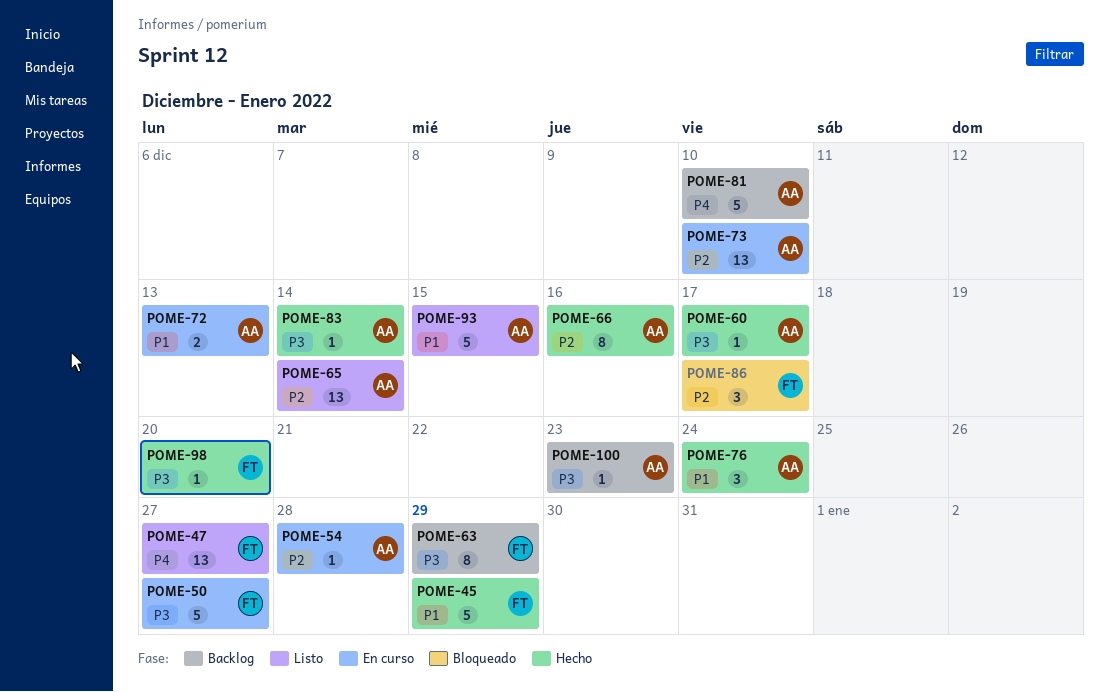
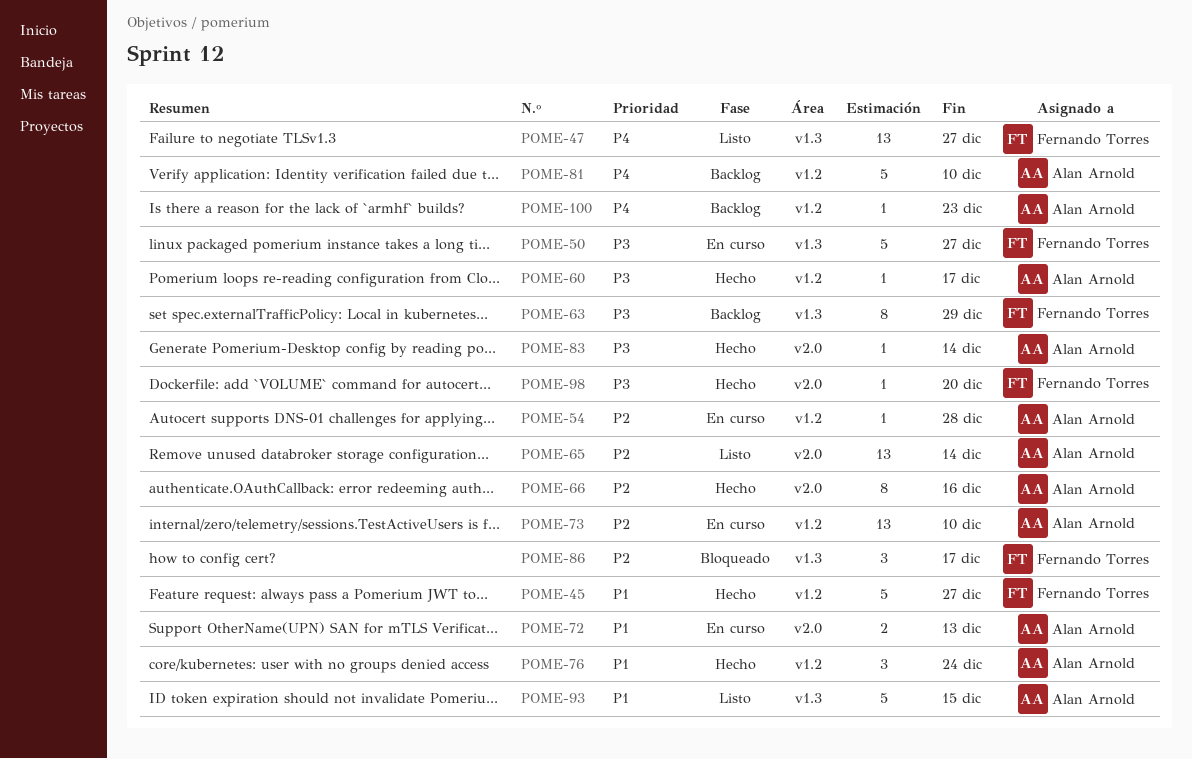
POME-45, due: Dec 29 -> Dec 27
POME-100, priority: P3 -> P4

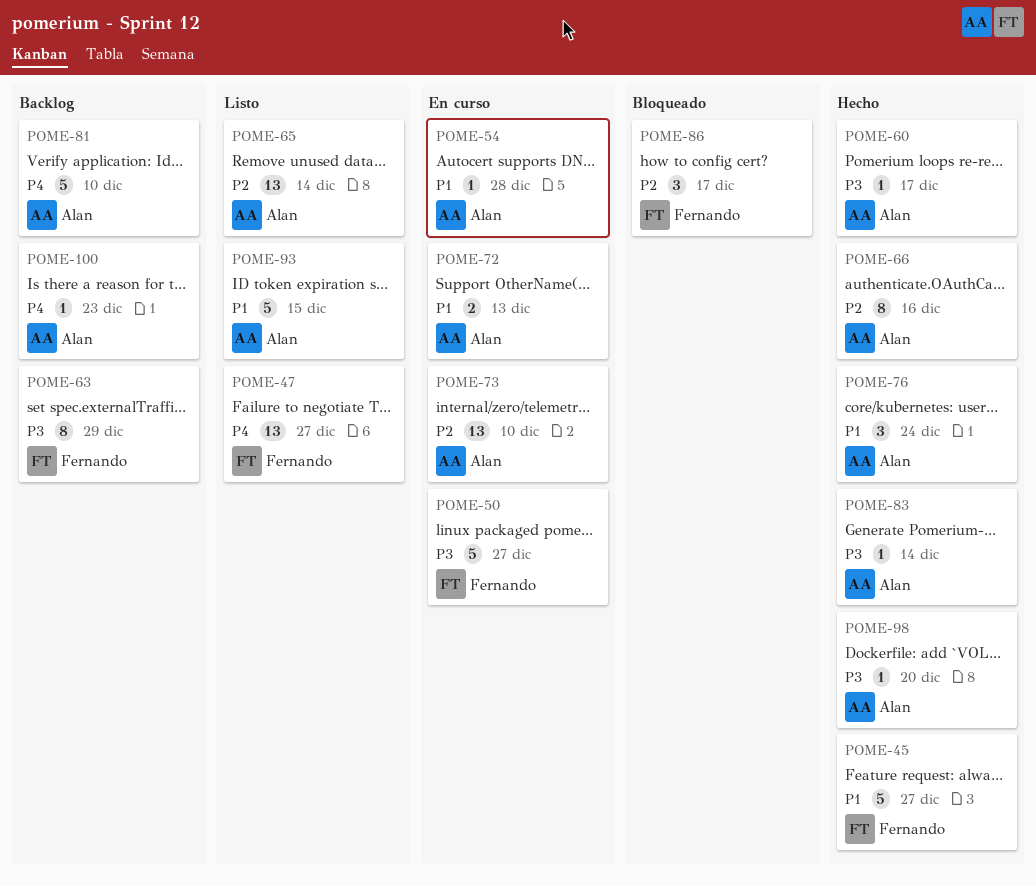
POME-54, priority: P2 -> P1
POME-98, owner: Fernando Torres -> Alan Arnold

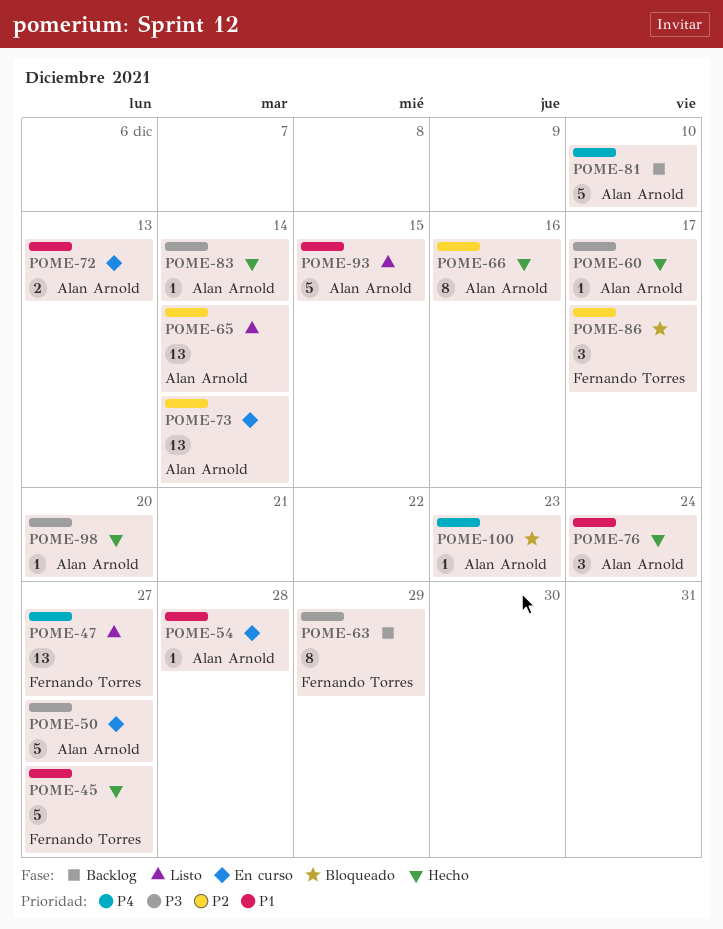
POME-50, owner: Fernando Torres -> Alan Arnold
POME-73, due: Dec 10 -> Dec 14
POME-100, status: Backlog -> Bloqueado

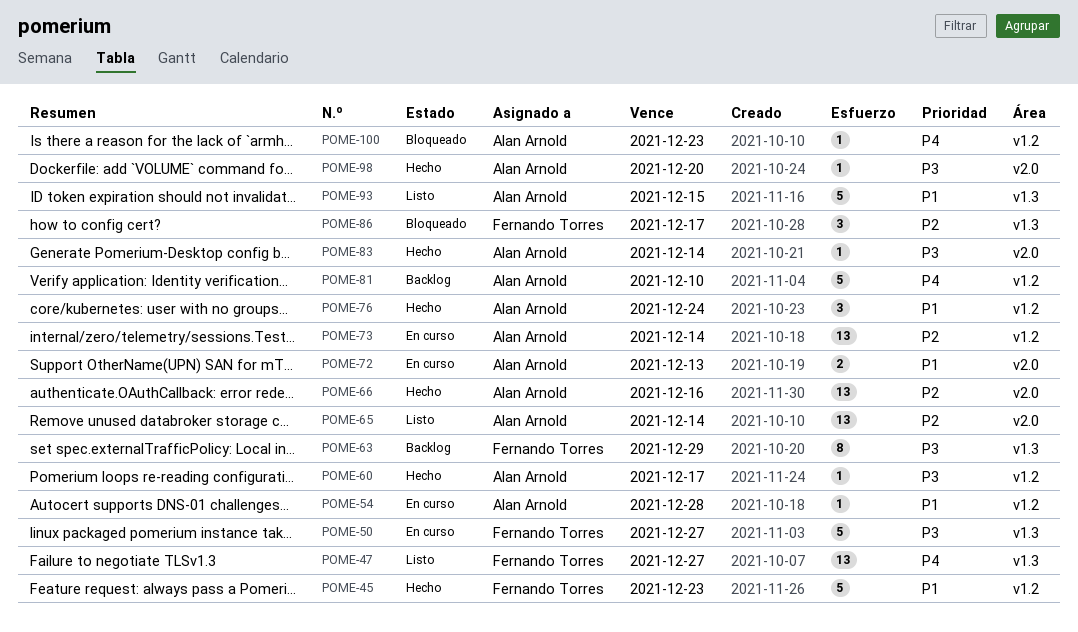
POME-45, due: Dec 27 -> Dec 23
POME-50, owner: Alan Arnold -> Fernando Torres
POME-66, estimate: 8 -> 13

